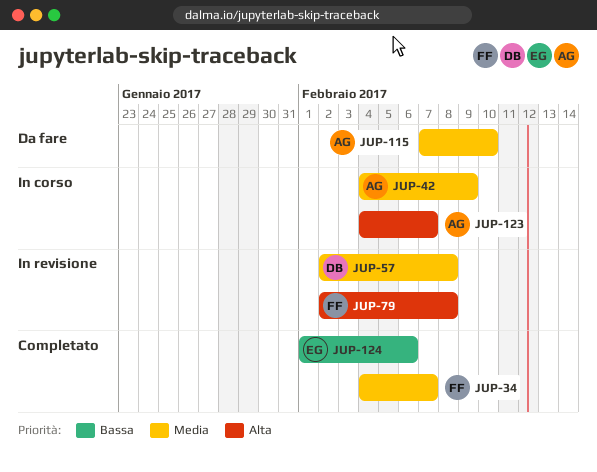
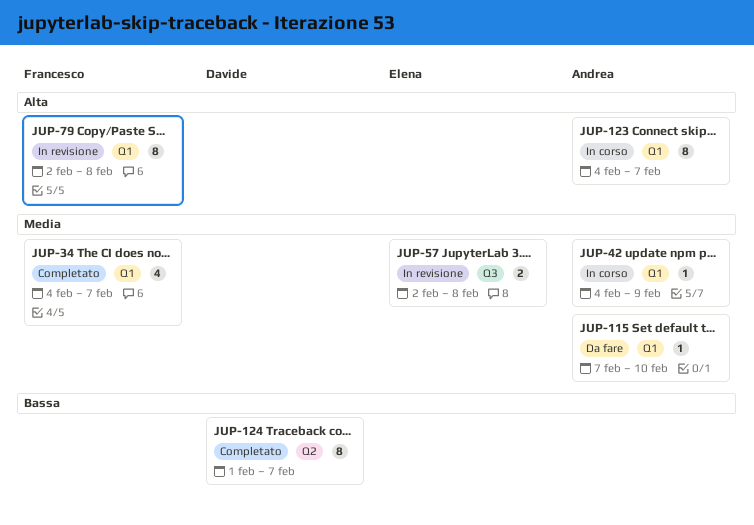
JUP-57, owner: Davide -> Elena
JUP-124, owner: Elena -> Davide
JUP-124, due: Feb 6 -> Feb 7

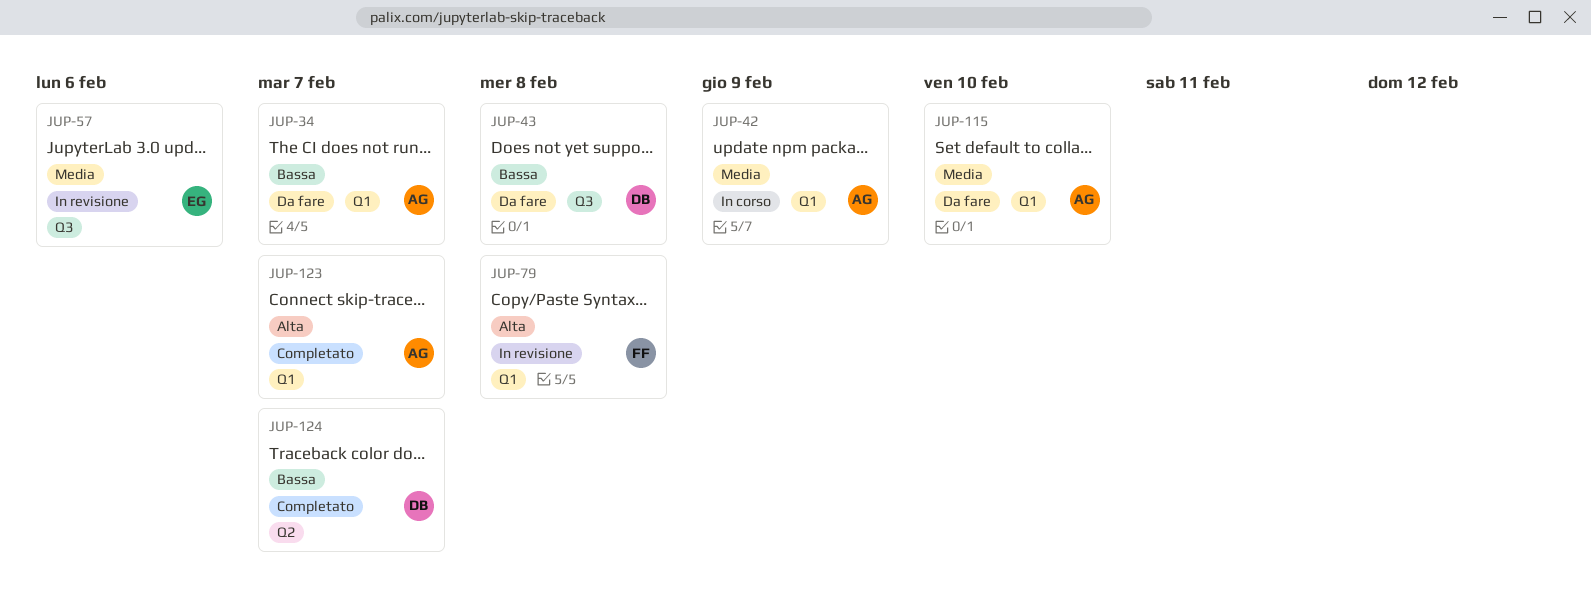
JUP-34, status: Completato -> Da fare
JUP-34, owner: Francesco -> Andrea
JUP-34, priority: Media -> Bassa
JUP-43: none -> present
JUP-57, due: Feb 8 -> Feb 6
JUP-123, status: In corso -> Completato

